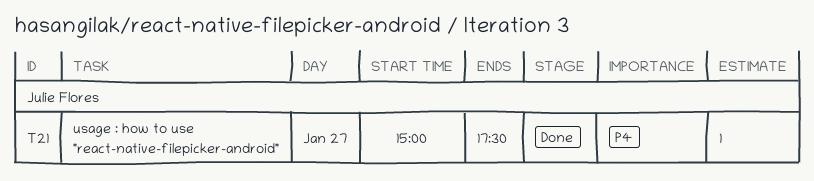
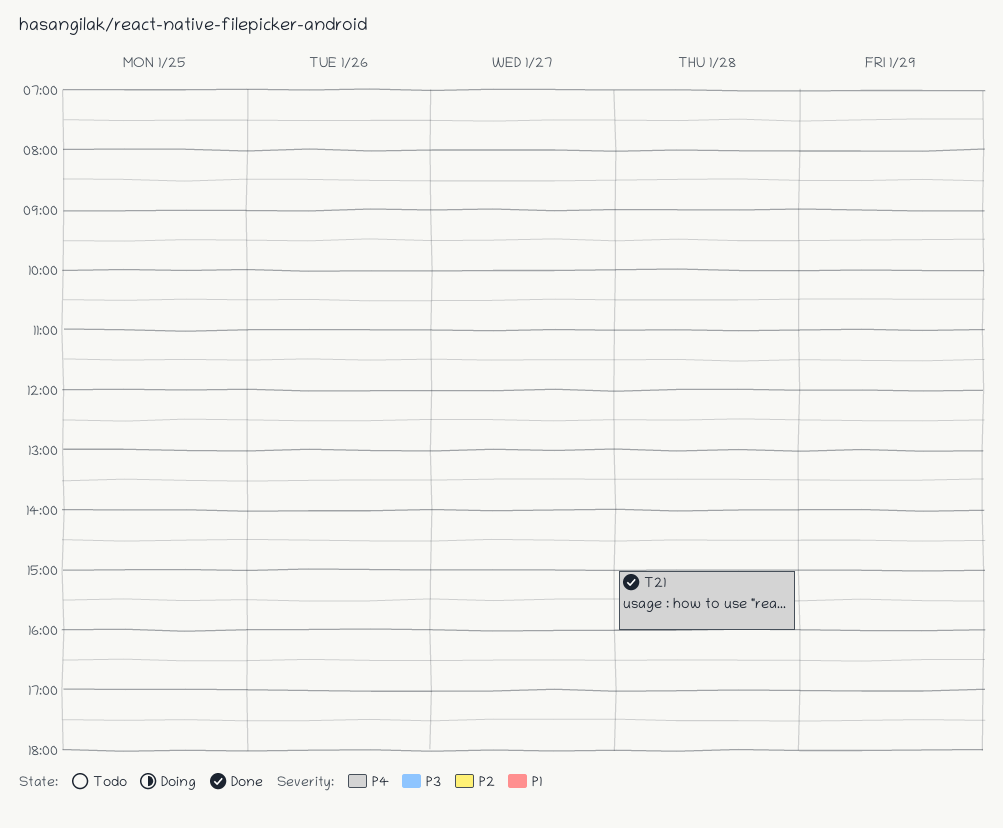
T21, day: Jan 27 -> Jan 28
T21, ends: 17:30 -> 16:00

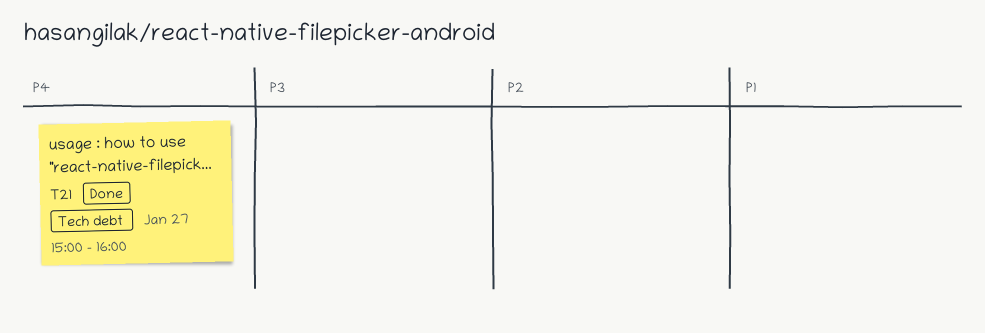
T21, day: Jan 28 -> Jan 27

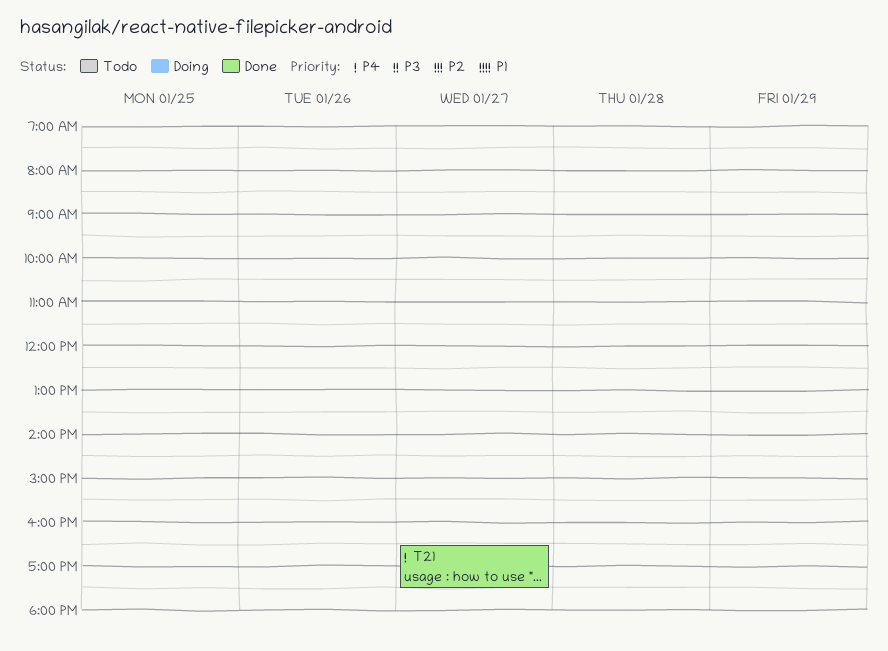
T21, begins: 15:00 -> 16:30
T21, ends: 16:00 -> 17:30

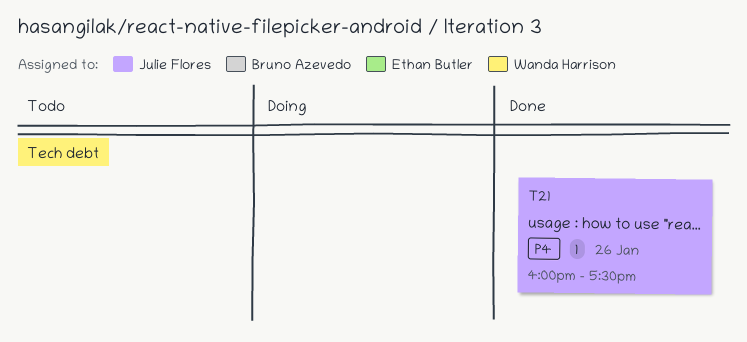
T21, day: Jan 27 -> Jan 26
T21, begins: 16:30 -> 16:00

